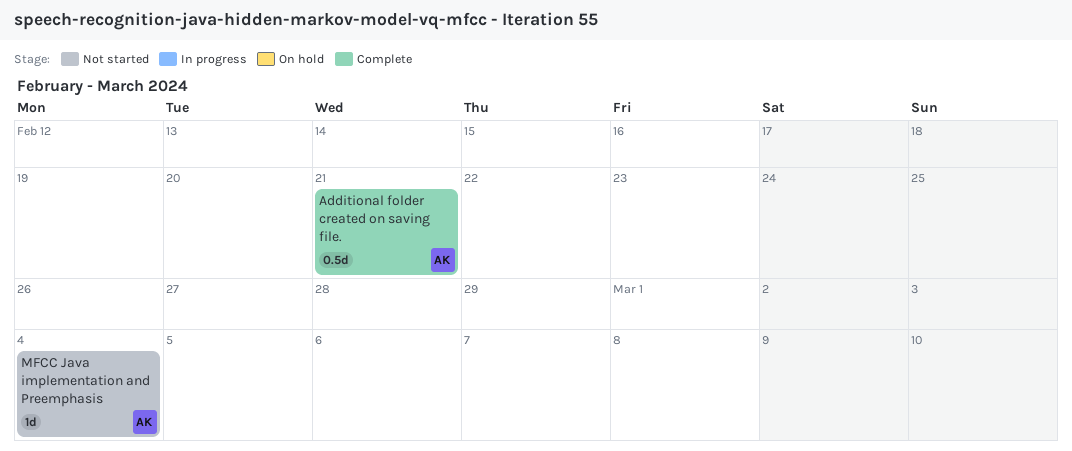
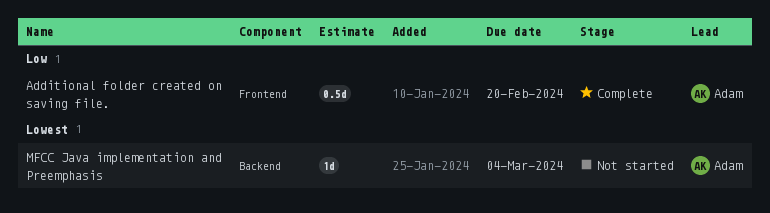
Additional folder created on saving file., due: Feb 21 -> Feb 20

